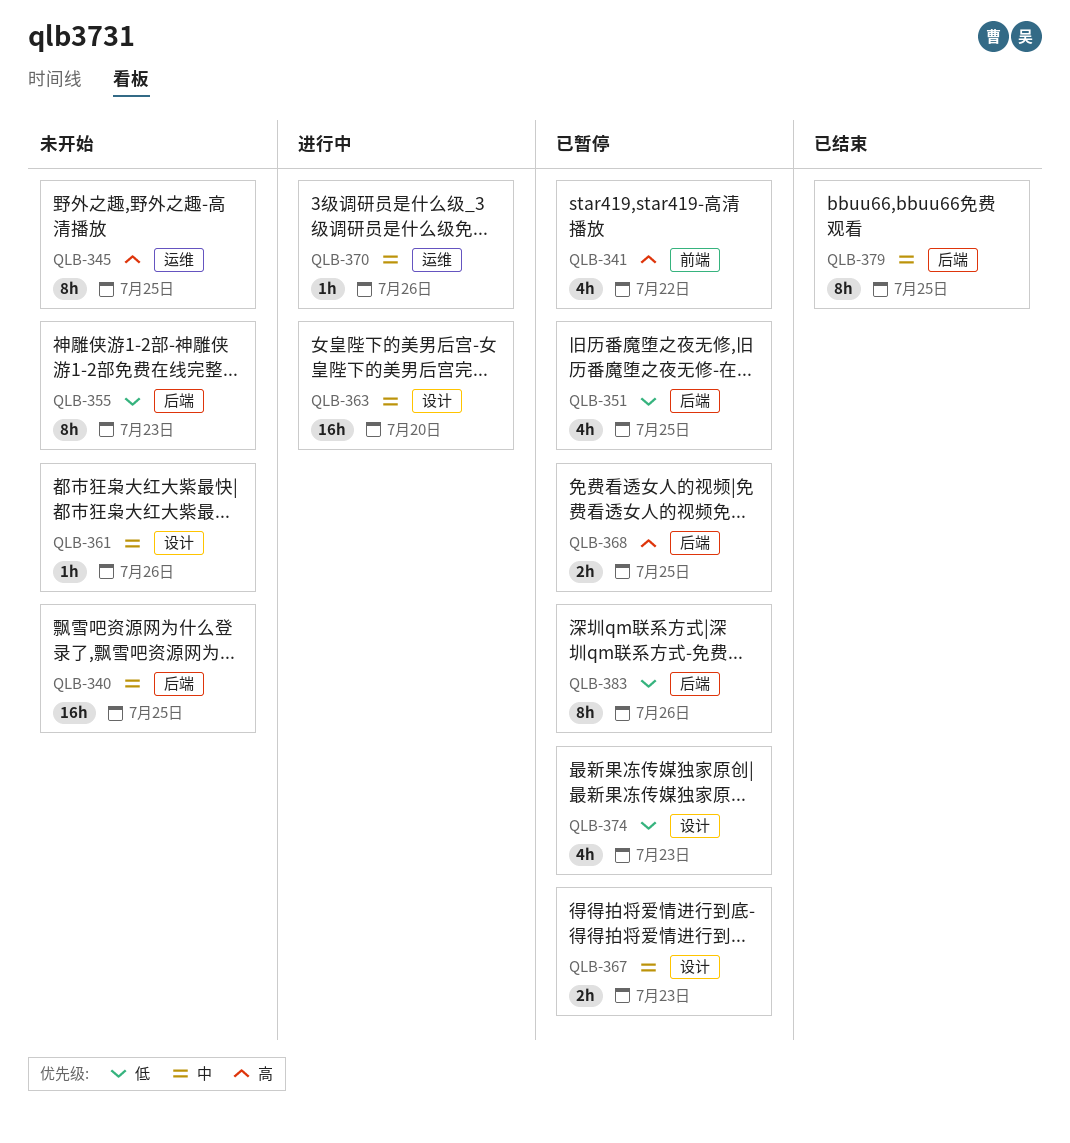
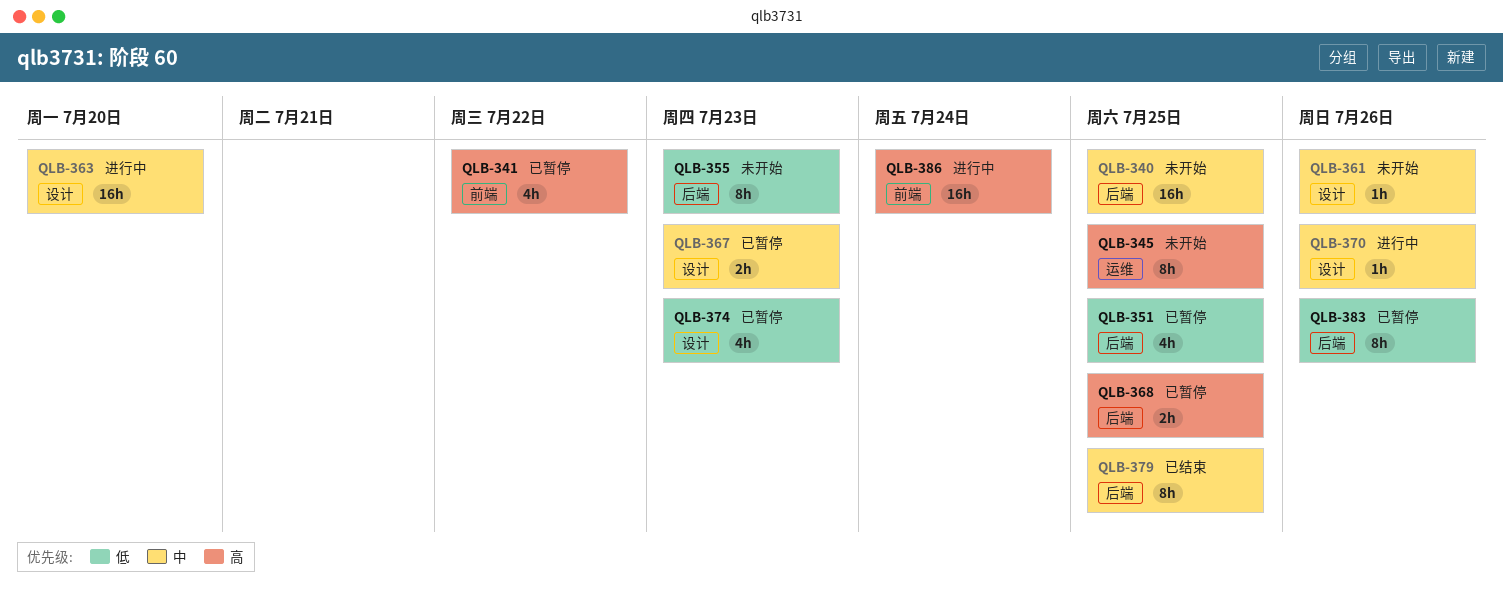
QLB-370, label: 运维 -> 设计
QLB-386: none -> present

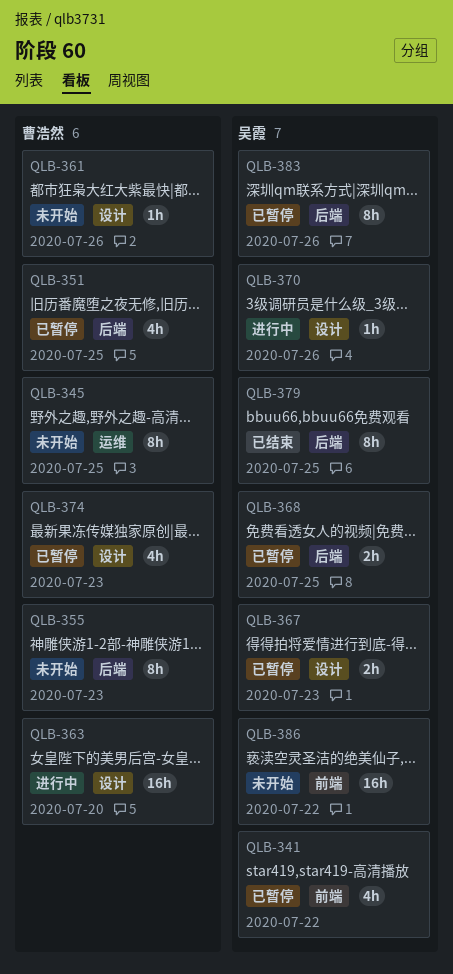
QLB-340: present -> none
QLB-386, status: 进行中 -> 未开始
QLB-386, due: Jul 24 -> Jul 22

